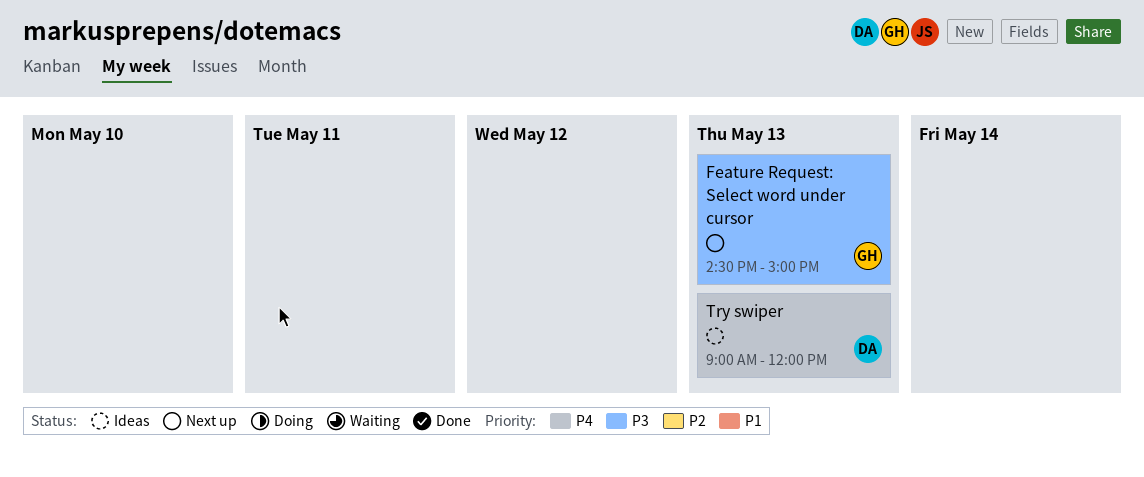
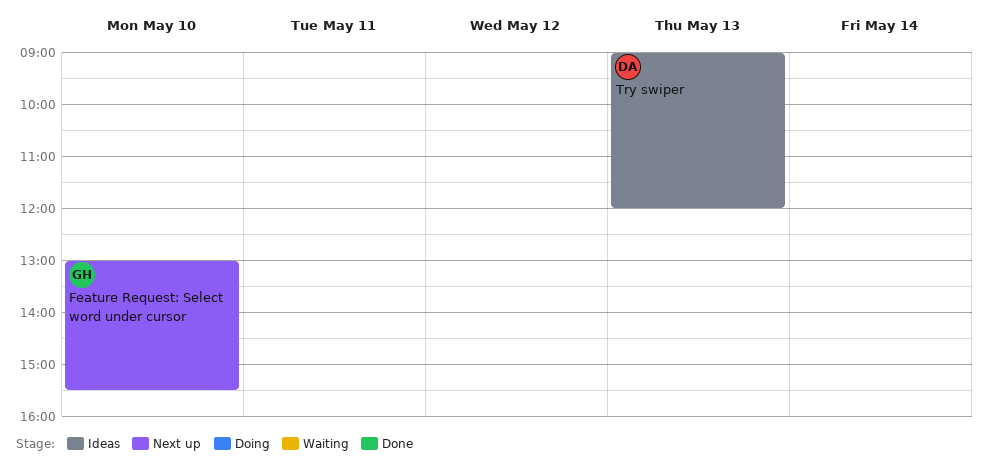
Feature Request: Select word under cursor, day: May 13 -> May 10
Feature Request: Select word under cursor, begins: 14:30 -> 13:00
Feature Request: Select word under cursor, ends: 15:00 -> 15:30

